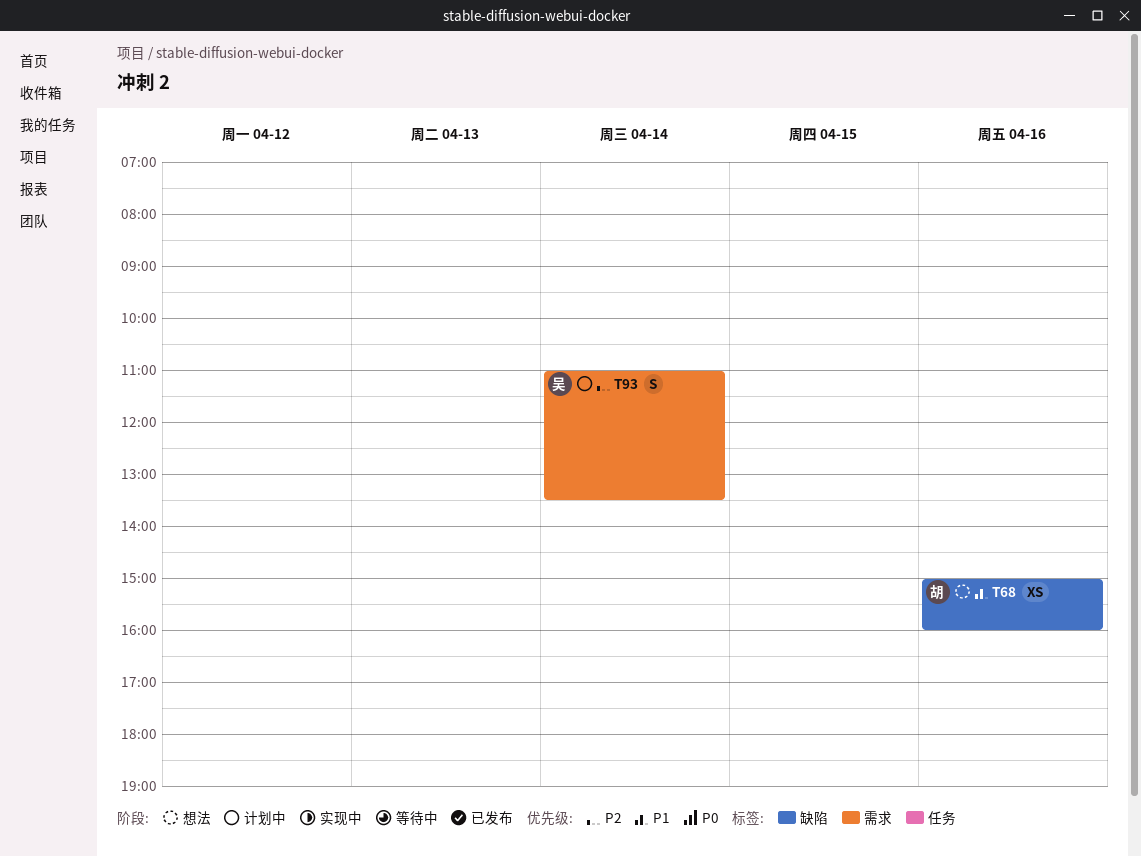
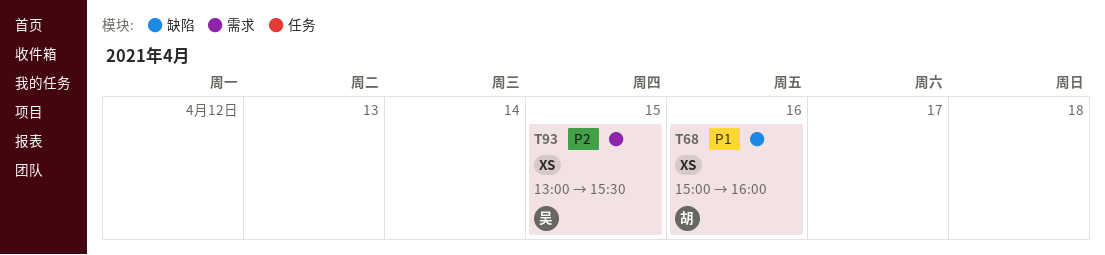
T93, estimate: S -> XS
T93, day: Apr 14 -> Apr 15
T93, begins: 11:00 -> 13:00
T93, ends: 13:30 -> 15:30

